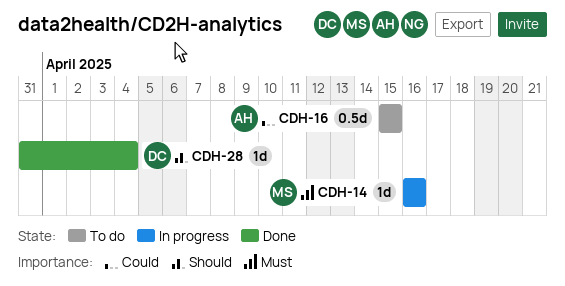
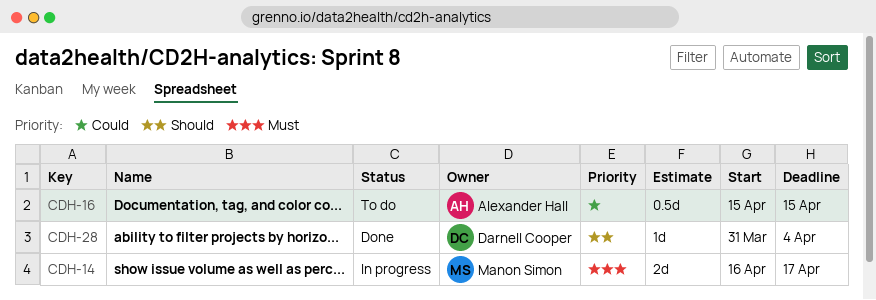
CDH-14, estimate: 1d -> 2d
CDH-14, due: Apr 16 -> Apr 17

